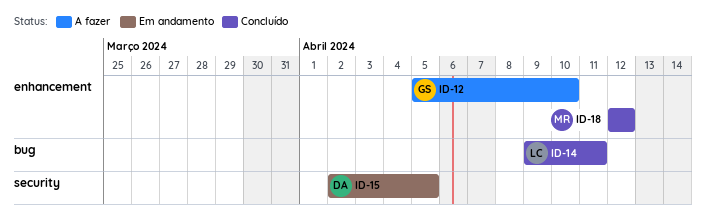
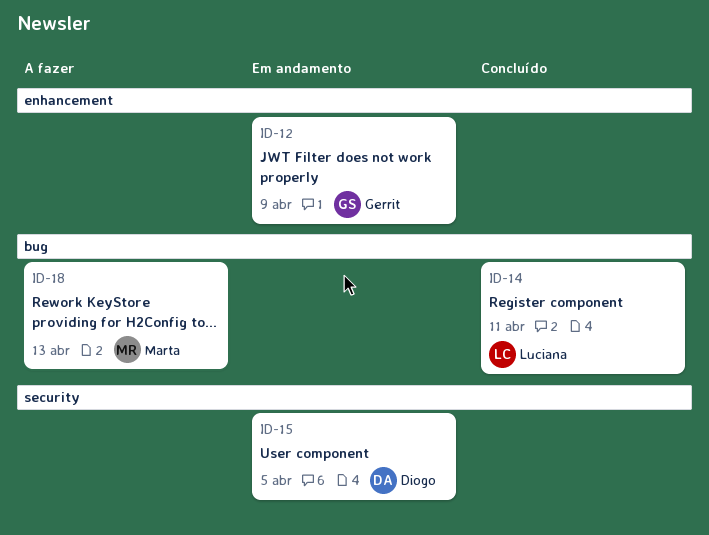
ID-12, status: A fazer -> Em andamento
ID-12, due: Apr 10 -> Apr 9
ID-18, status: Concluído -> A fazer
ID-18, label: enhancement -> bug
ID-18, due: Apr 12 -> Apr 13

